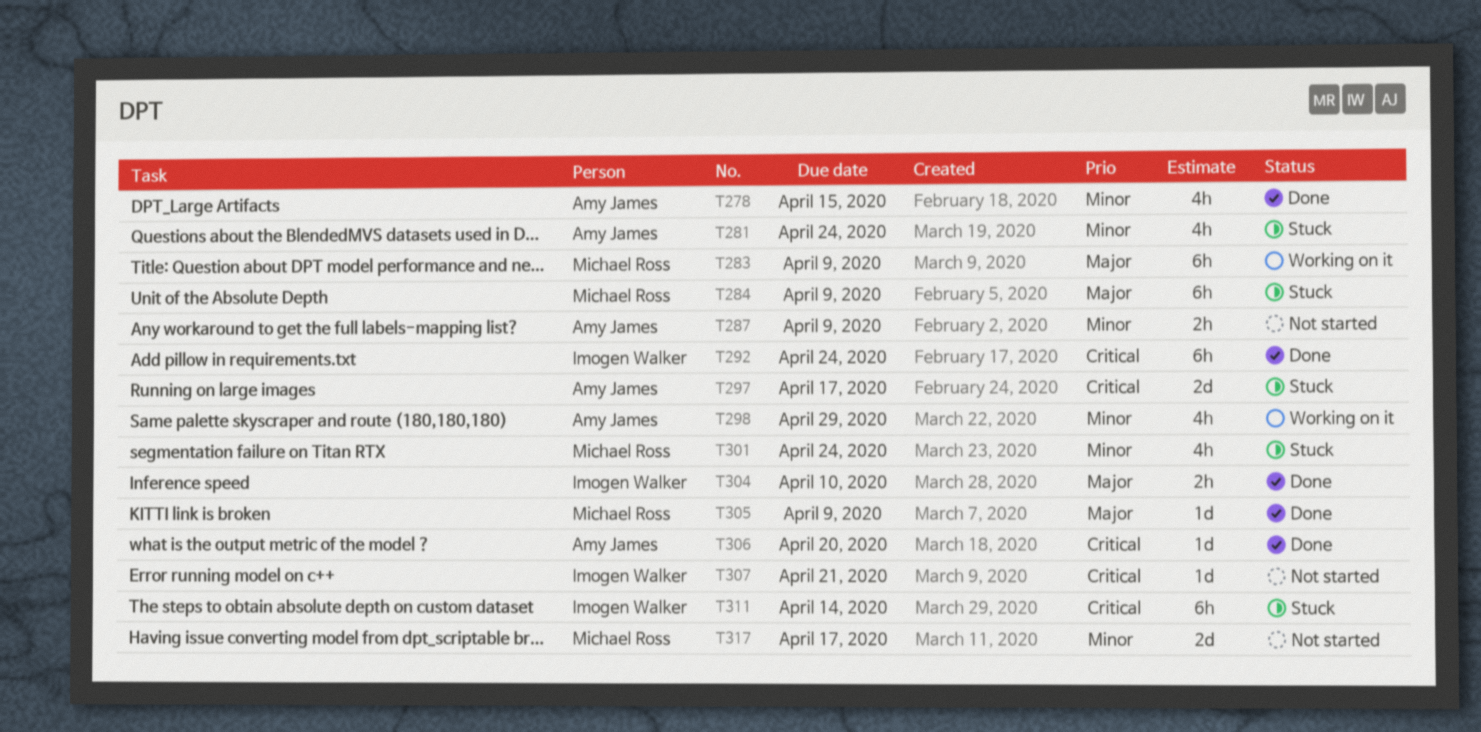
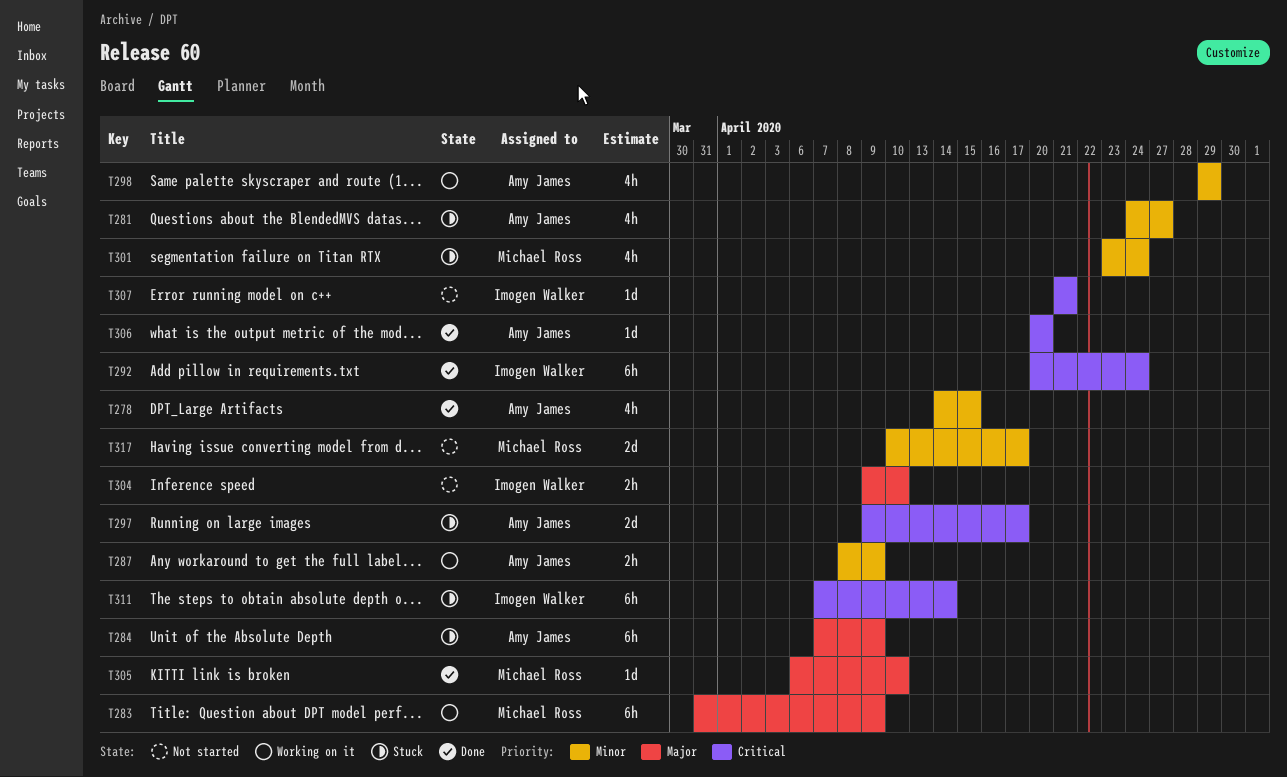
T281, due: Apr 24 -> Apr 27
T284, owner: Michael Ross -> Amy James
T287, status: Not started -> Working on it
T304, status: Done -> Not started
T305, due: Apr 9 -> Apr 10

